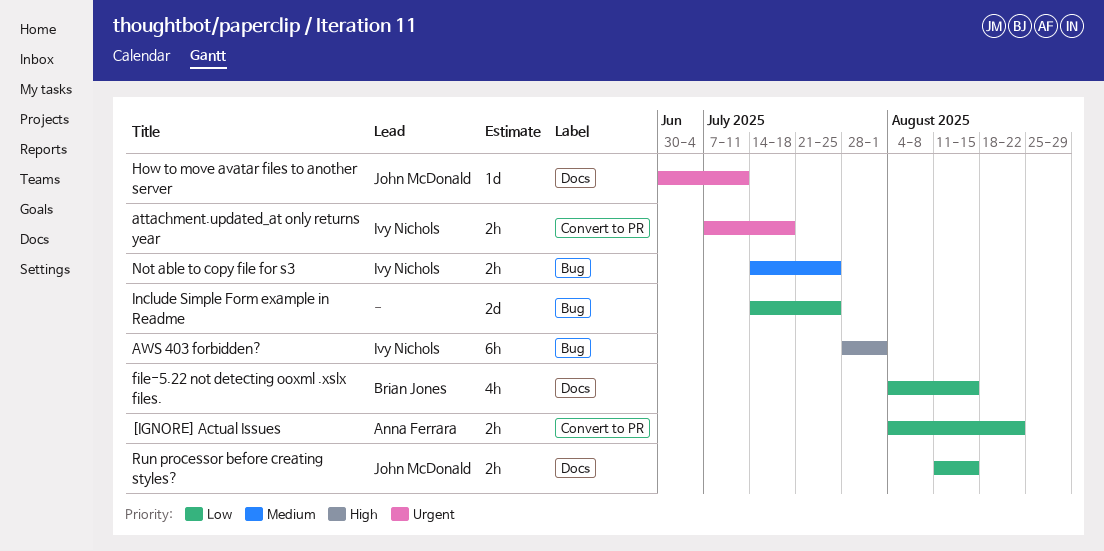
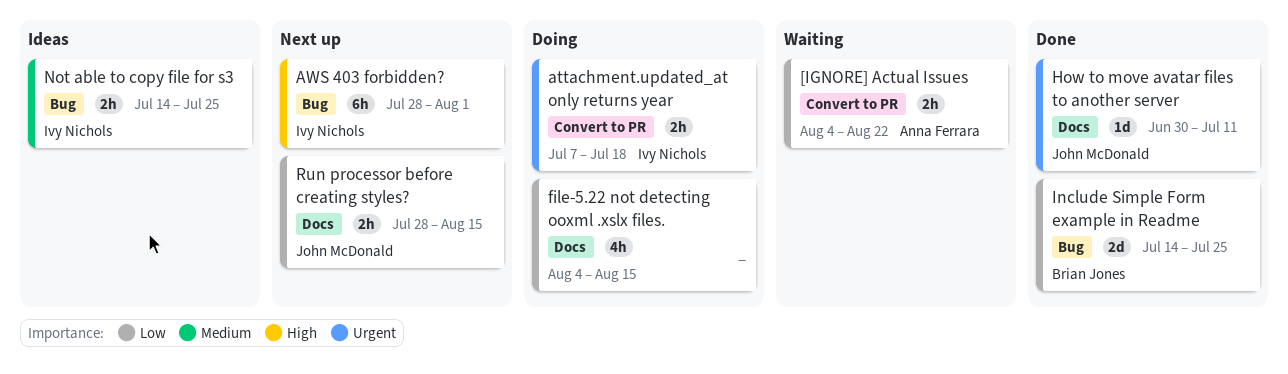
file-5.22 not detecting ooxml .xslx files., owner: Brian Jones -> none
Include Simple Form example in Readme, owner: none -> Brian Jones
Run processor before creating styles?, start: Aug 11 -> Jul 28

